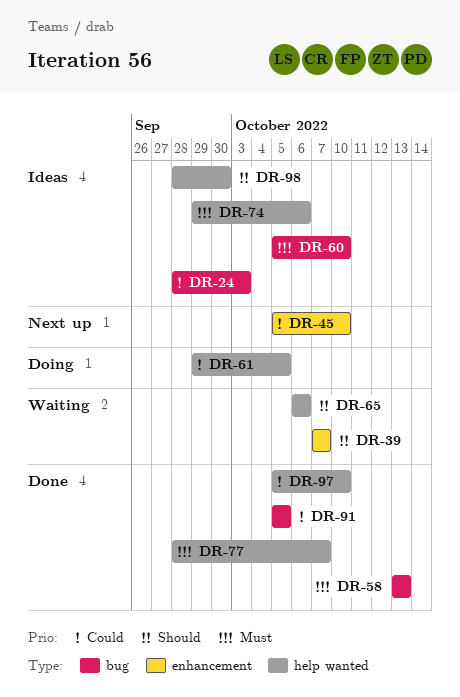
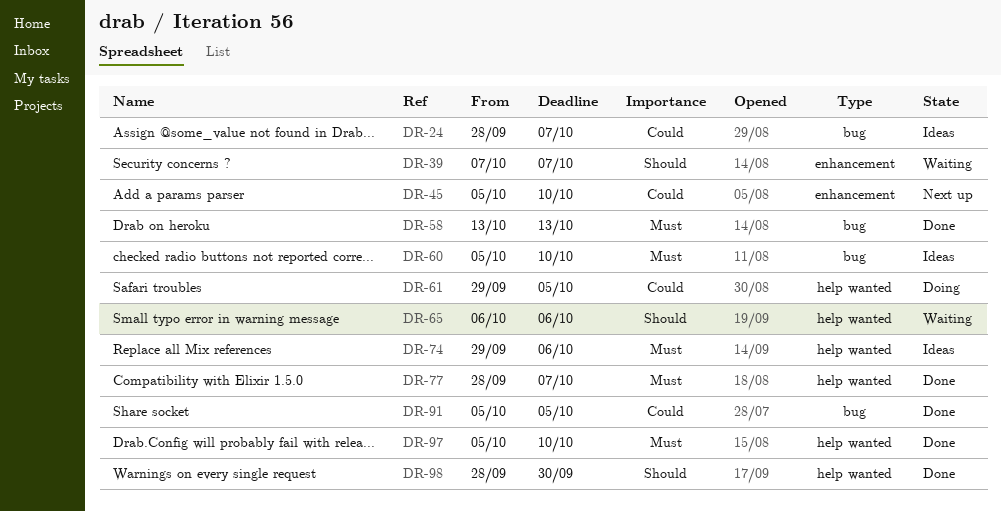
DR-24, due: Oct 3 -> Oct 7
DR-97, priority: Could -> Must
DR-98, status: Ideas -> Done

